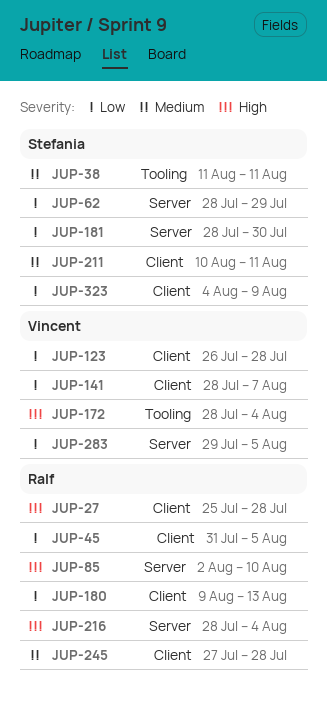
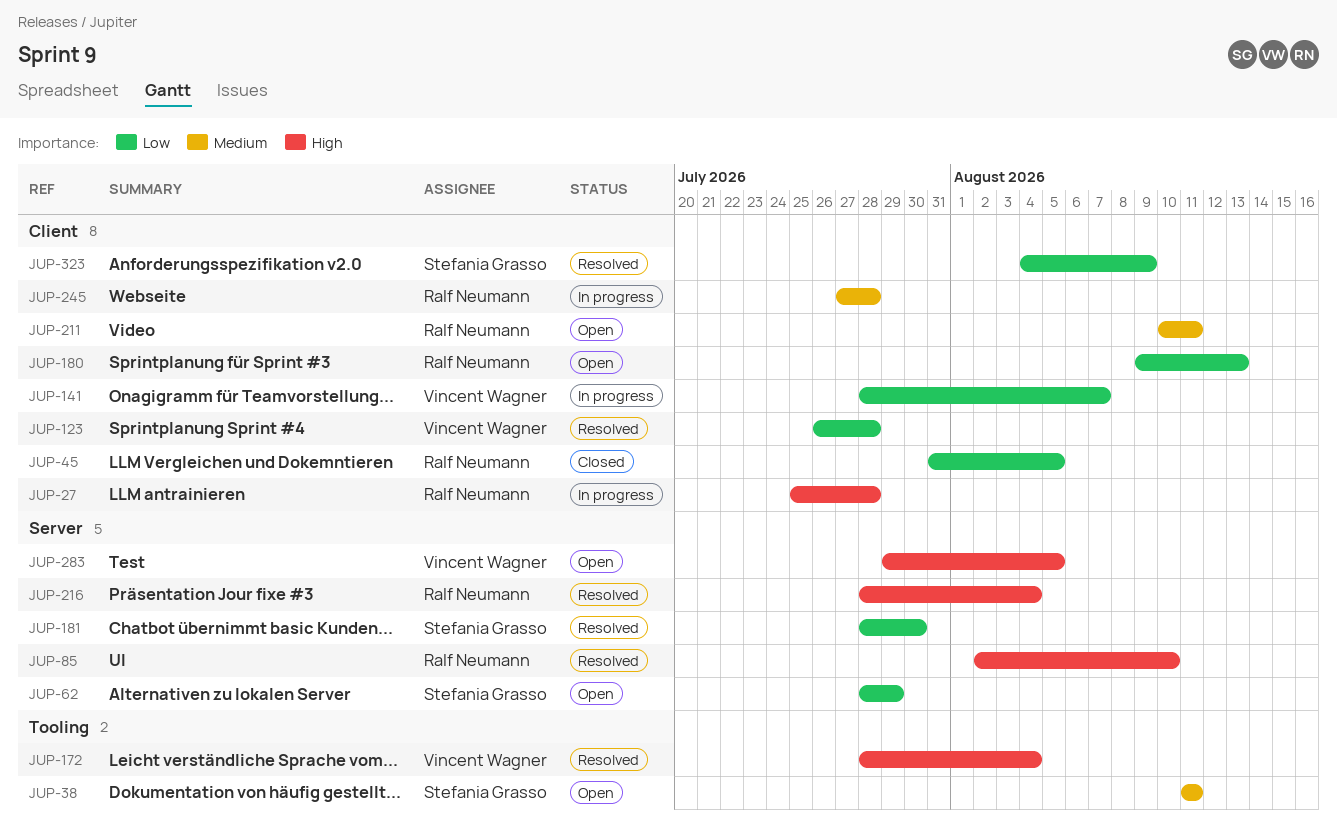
JUP-211, owner: Stefania Grasso -> Ralf Neumann
JUP-283, priority: Low -> High

